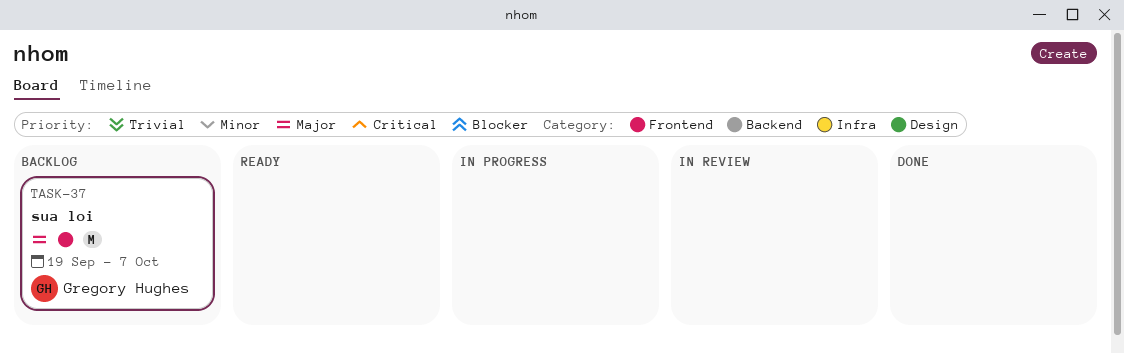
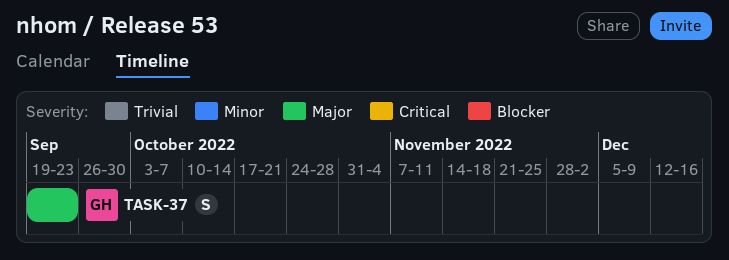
TASK-37, estimate: M -> S
TASK-37, due: Oct 7 -> Sep 23

